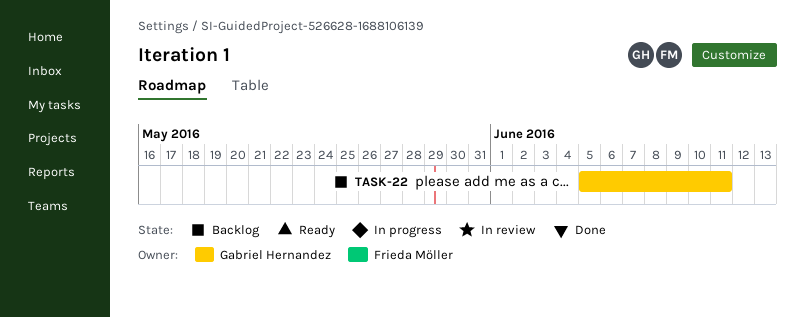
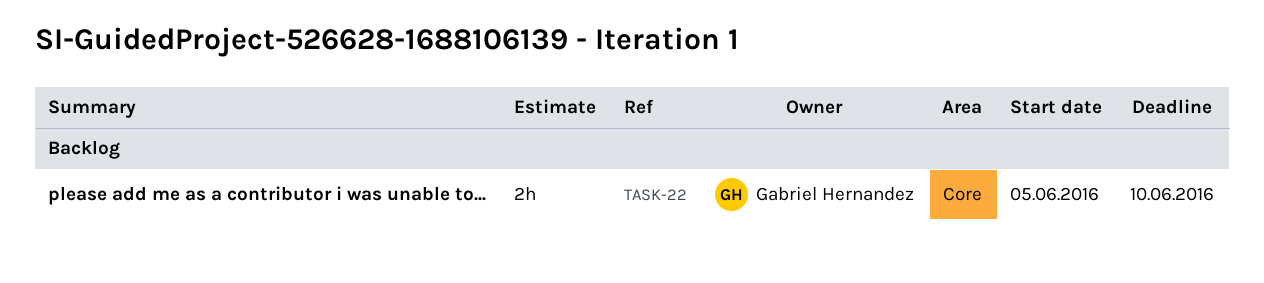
TASK-22, due: Jun 11 -> Jun 10

